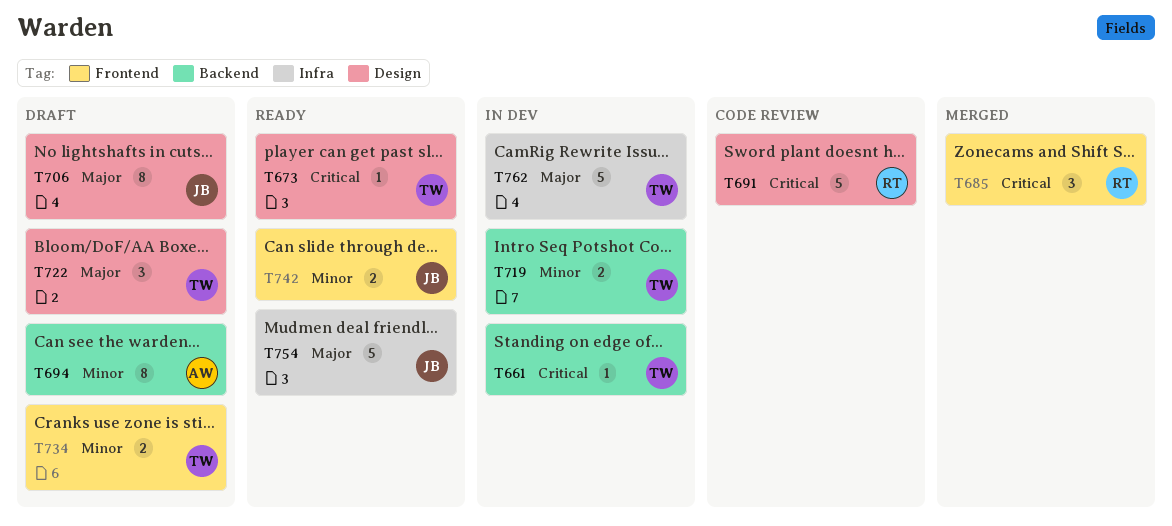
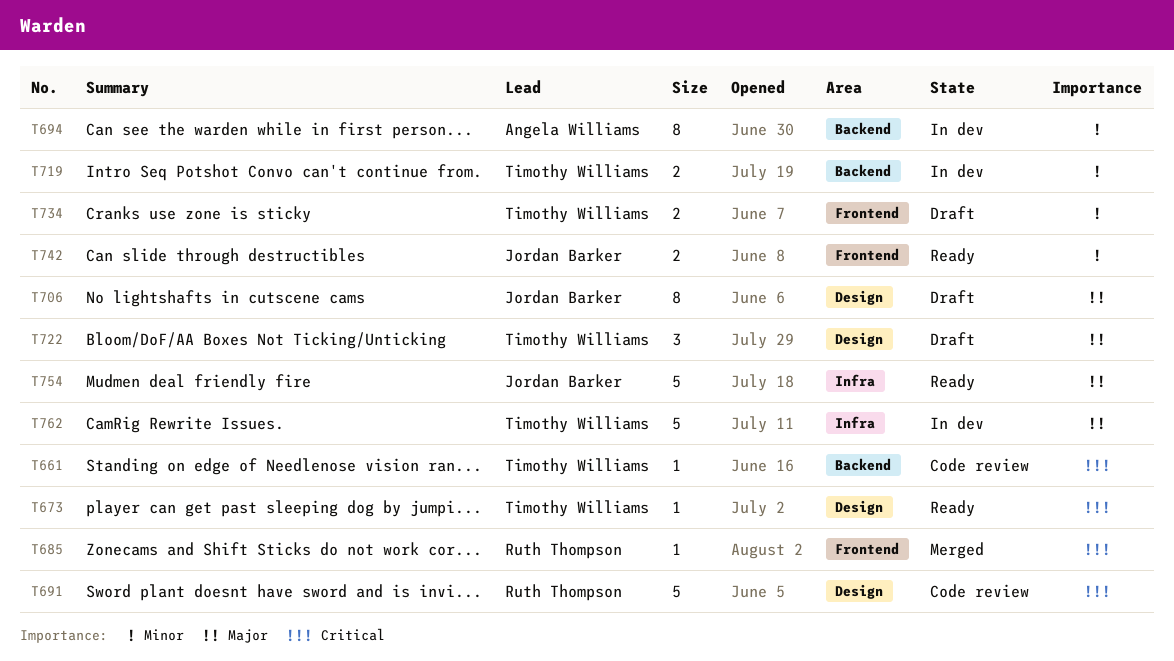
T661, status: In dev -> Code review
T685, estimate: 3 -> 1
T694, status: Draft -> In dev

